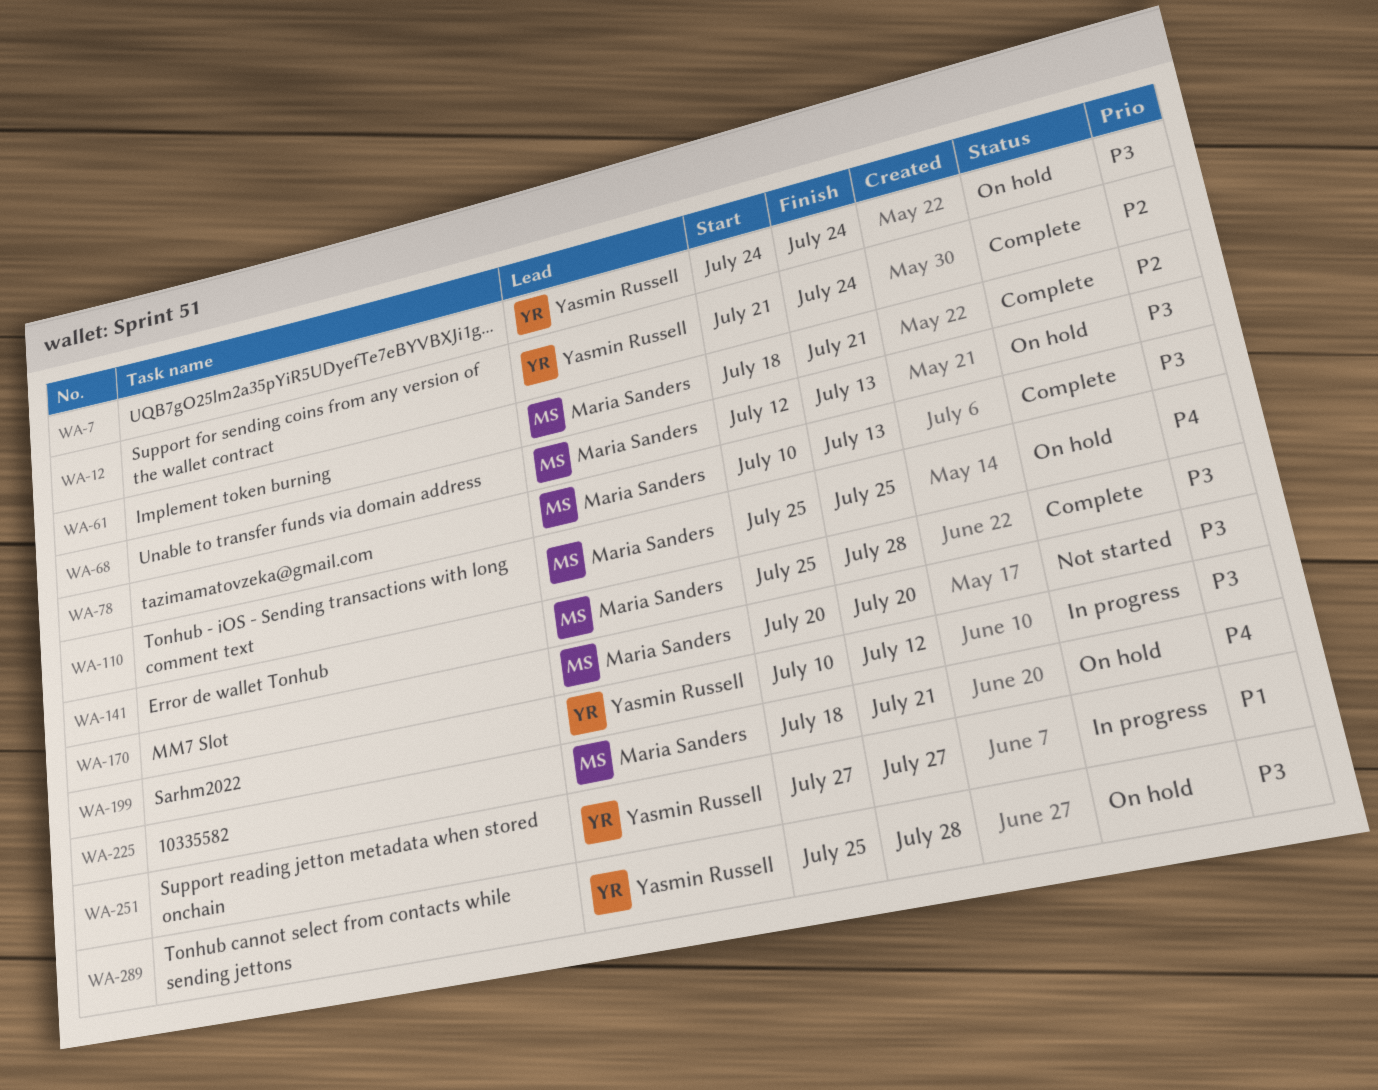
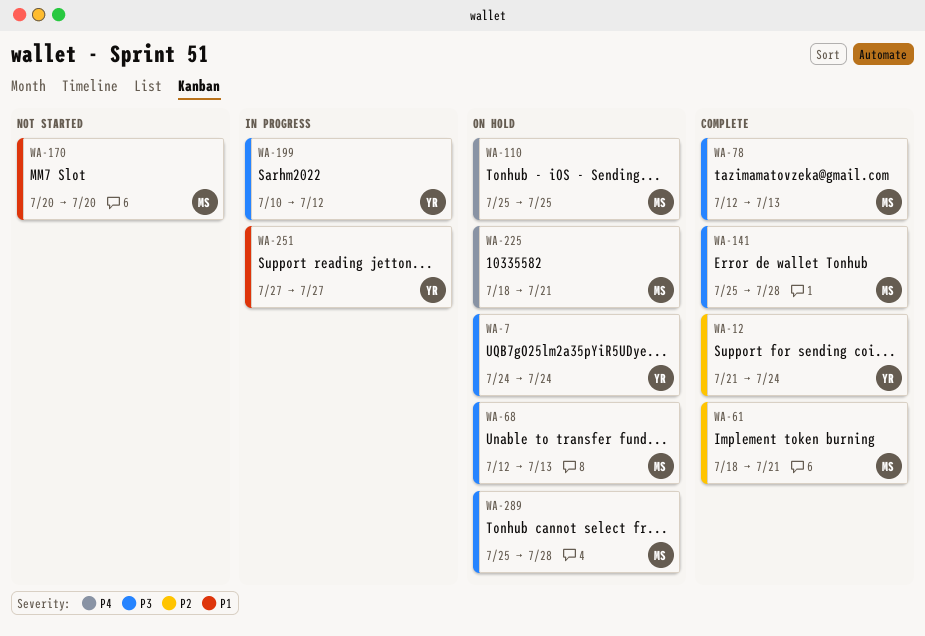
WA-78, start: Jul 10 -> Jul 12
WA-170, priority: P3 -> P1
WA-289, owner: Yasmin Russell -> Maria Sanders

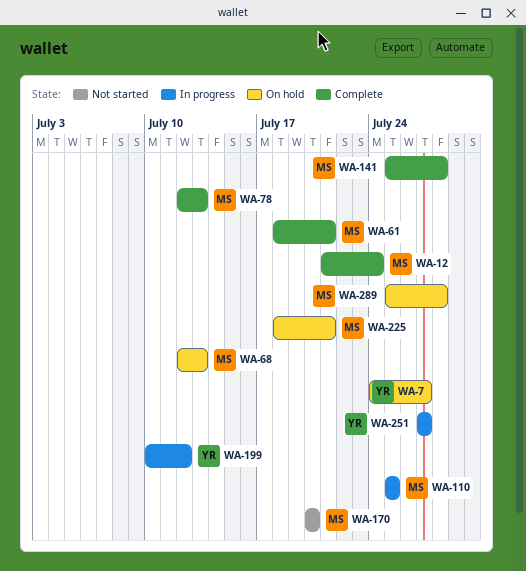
WA-7, due: Jul 24 -> Jul 27
WA-12, owner: YR -> MS
WA-110, status: On hold -> In progress

